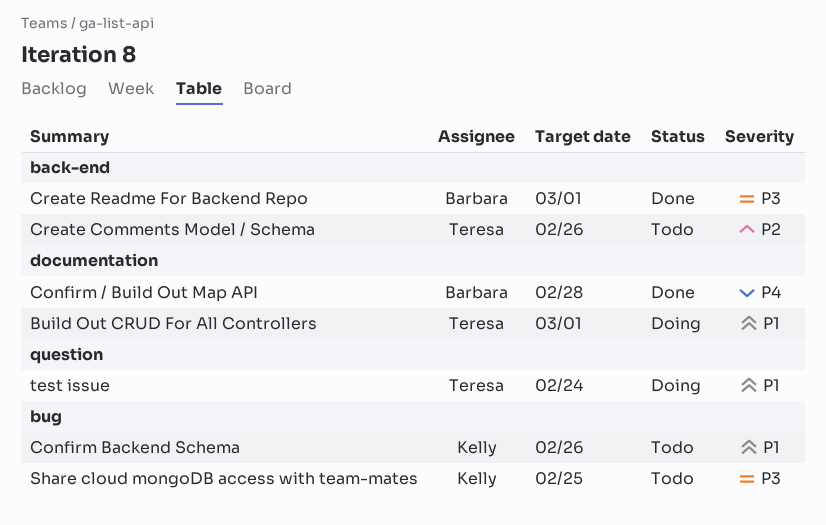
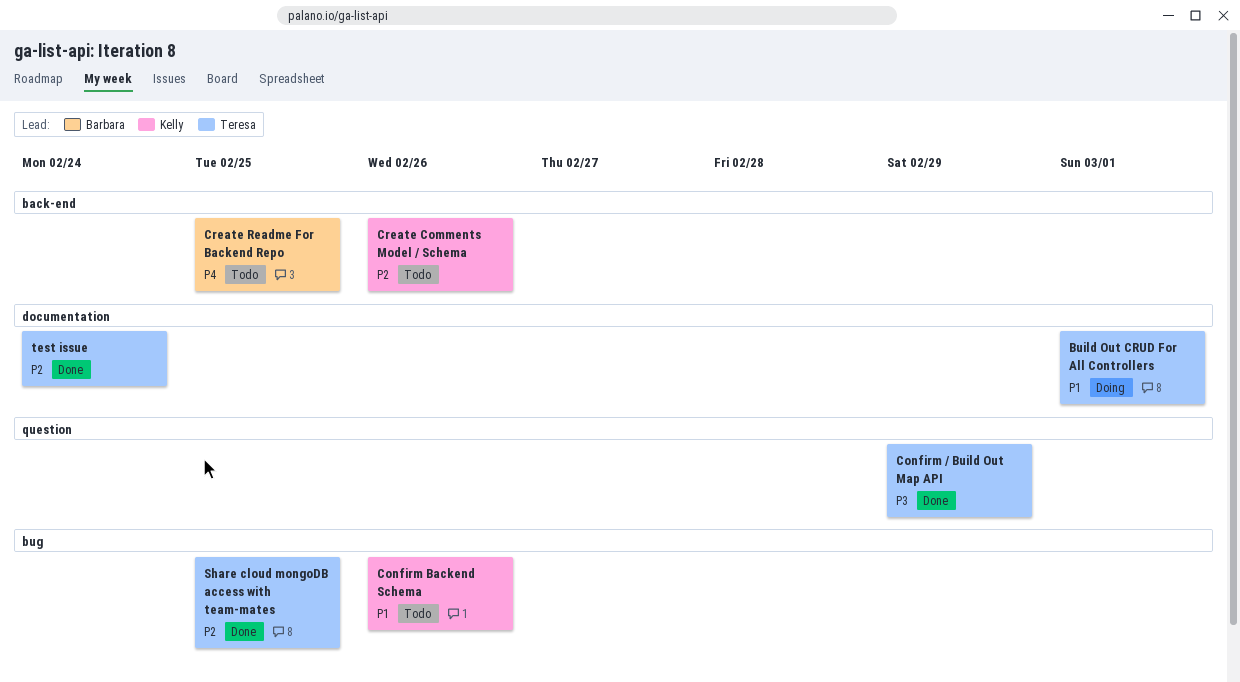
Confirm / Build Out Map API, owner: Barbara -> Teresa
Confirm / Build Out Map API, priority: P4 -> P3
Confirm / Build Out Map API, label: documentation -> question
Confirm / Build Out Map API, due: Feb 28 -> Feb 29
Create Comments Model / Schema, owner: Teresa -> Kelly
Create Readme For Backend Repo, status: Done -> Todo
Create Readme For Backend Repo, priority: P3 -> P4
Create Readme For Backend Repo, due: Mar 1 -> Feb 25
Share cloud mongoDB access with team-mates, status: Todo -> Done
Share cloud mongoDB access with team-mates, owner: Kelly -> Teresa
Share cloud mongoDB access with team-mates, priority: P3 -> P2
test issue, status: Doing -> Done
test issue, priority: P1 -> P2
test issue, label: question -> documentation

